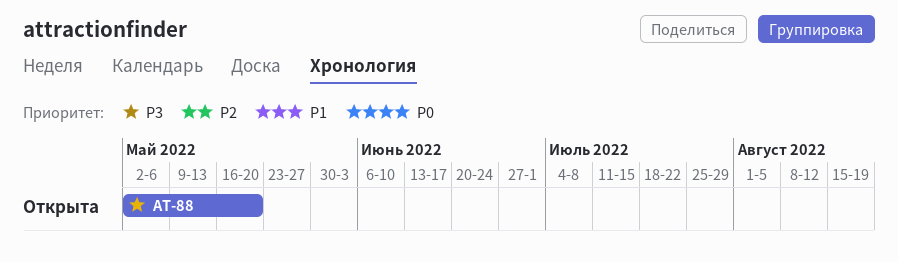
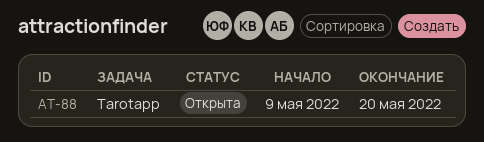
AT-88, start: May 2 -> May 9

